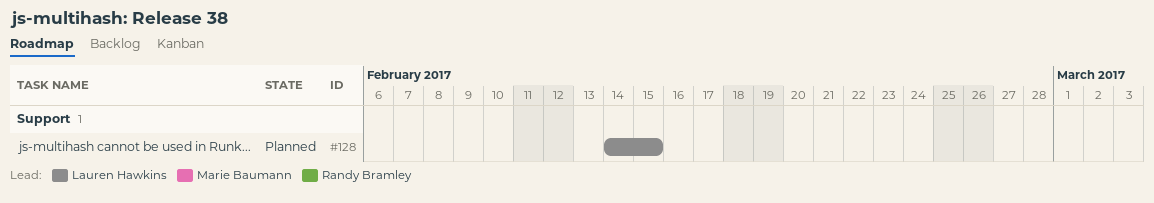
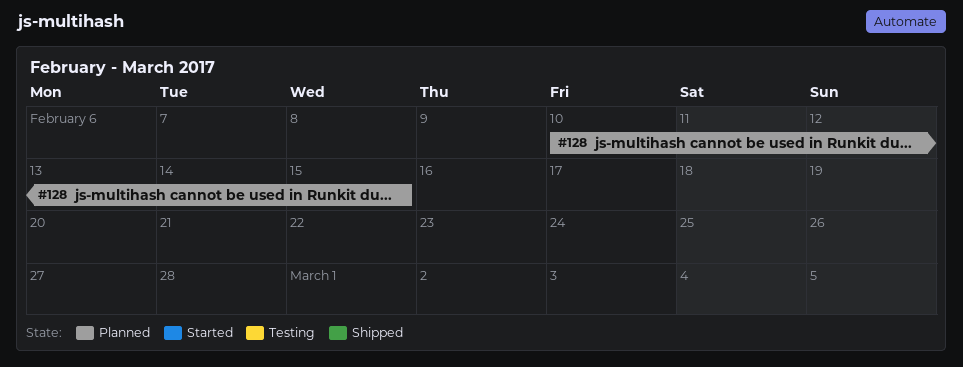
#128, start: Feb 14 -> Feb 10

